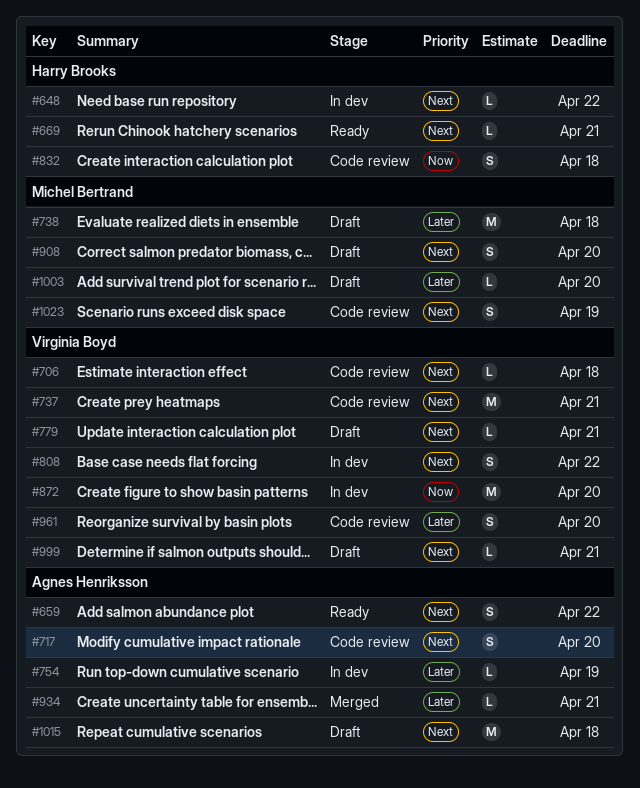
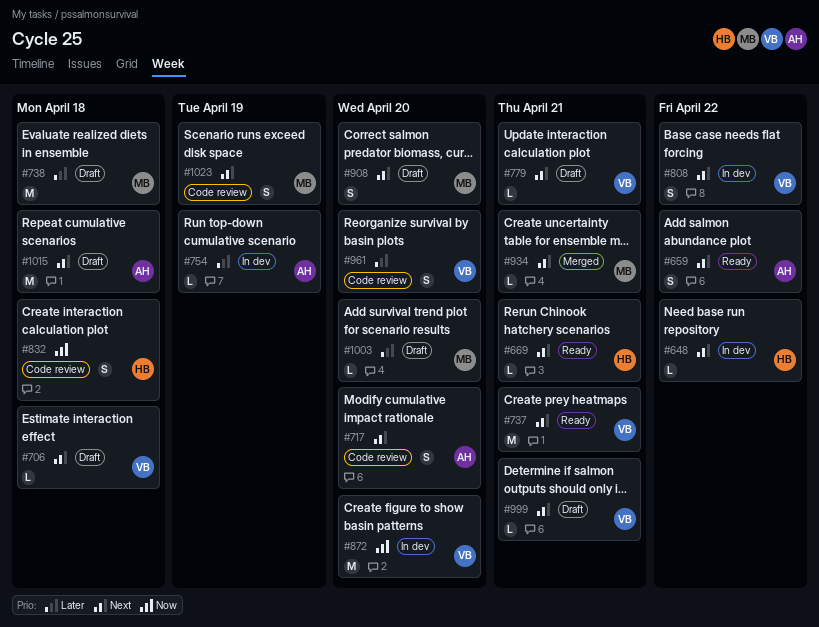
#706, status: Code review -> Draft
#737, status: Code review -> Ready
#934, owner: Agnes Henriksson -> Michel Bertrand
#934, priority: Later -> Next

